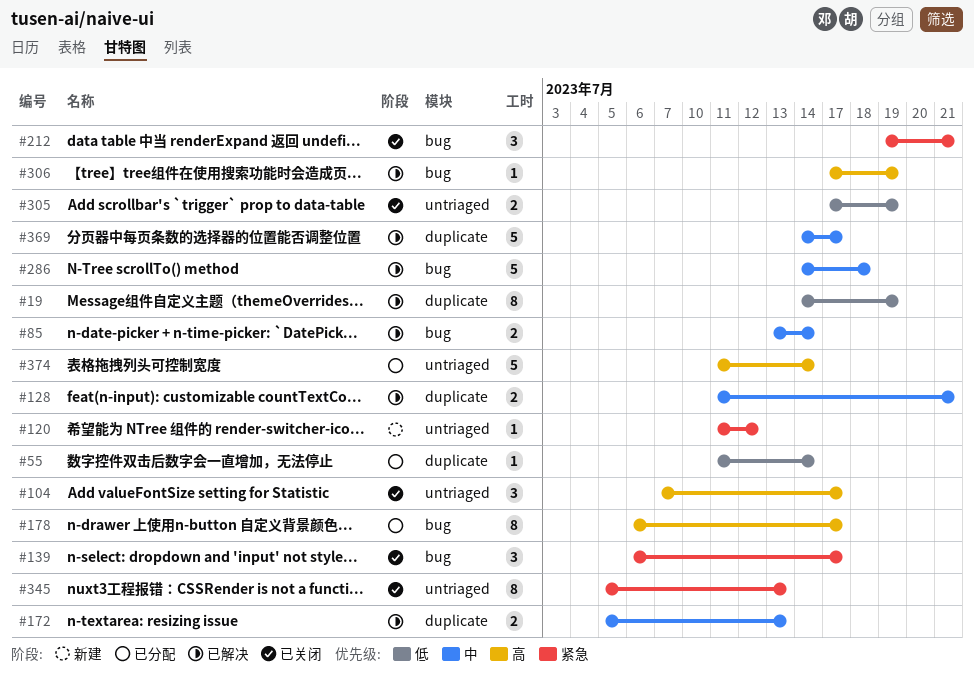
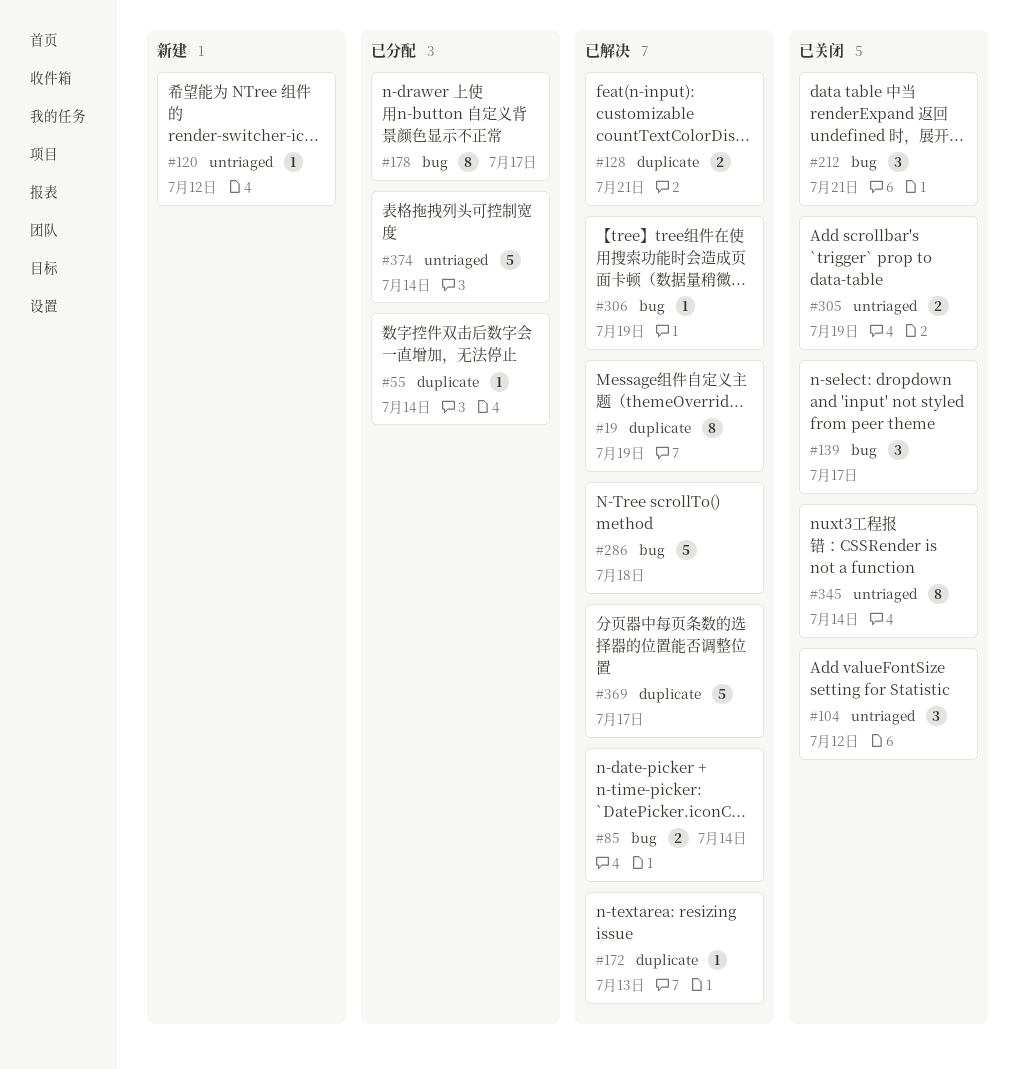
#104, due: Jul 17 -> Jul 12
#172, estimate: 2 -> 1
#345, due: Jul 13 -> Jul 14

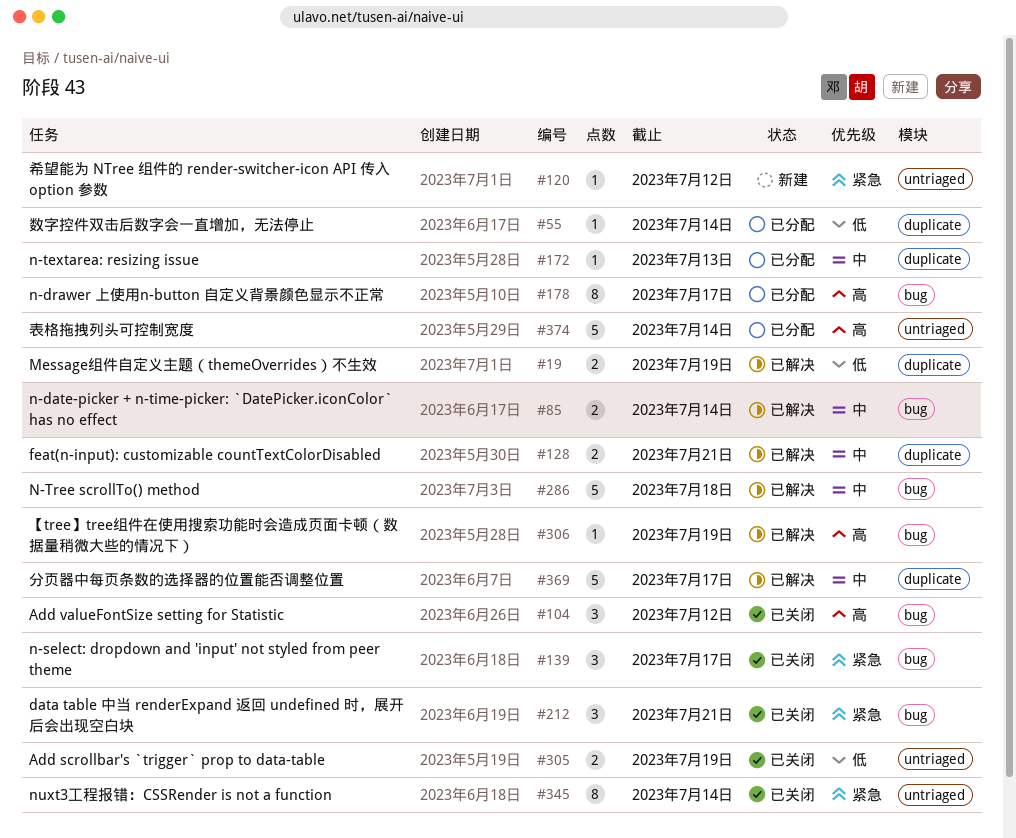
#19, estimate: 8 -> 2
#104, label: untriaged -> bug
#172, status: 已解决 -> 已分配

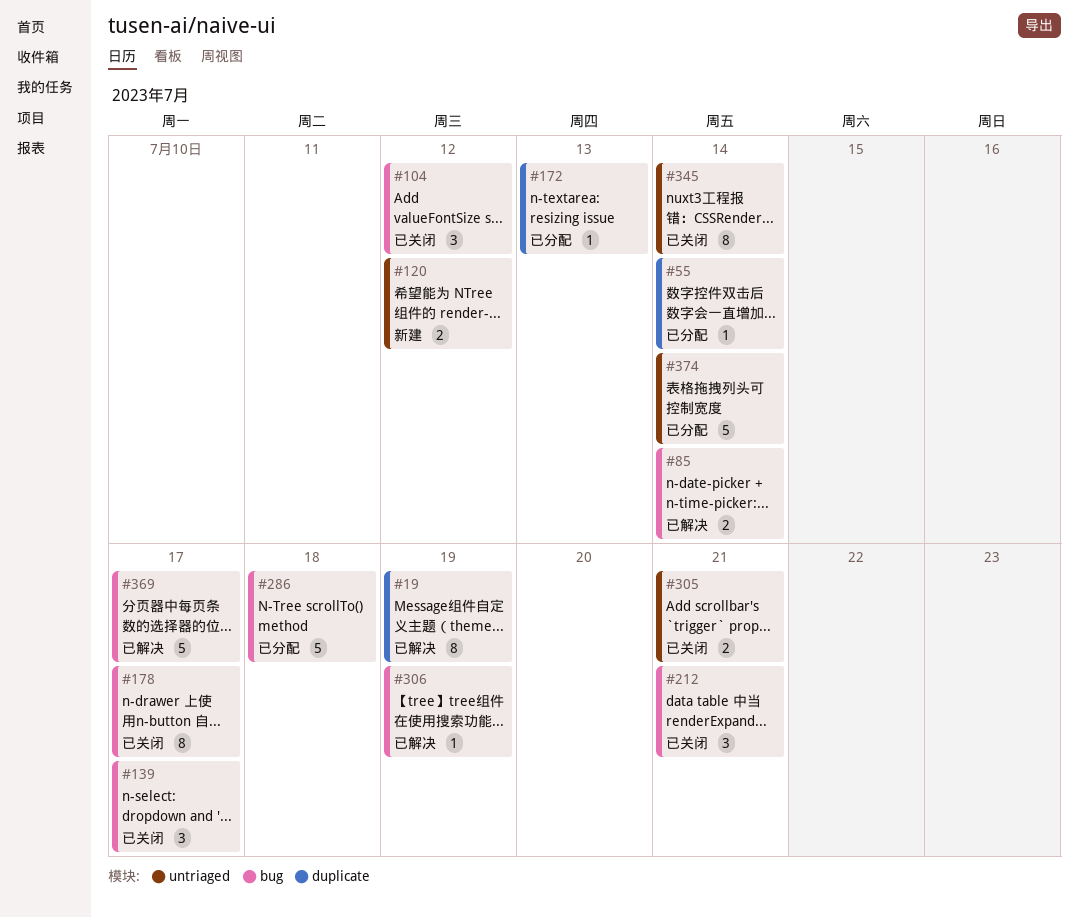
#19, estimate: 2 -> 8
#120, estimate: 1 -> 2
#128: present -> none
#178, status: 已分配 -> 已关闭
#286, status: 已解决 -> 已分配
#305, due: Jul 19 -> Jul 21
#369, label: duplicate -> bug

